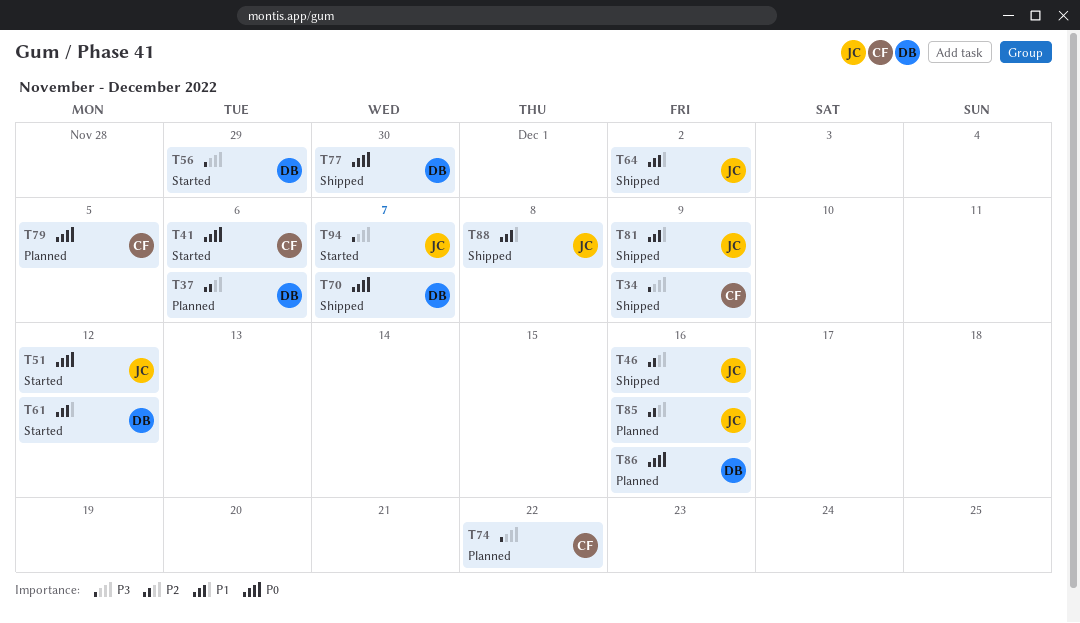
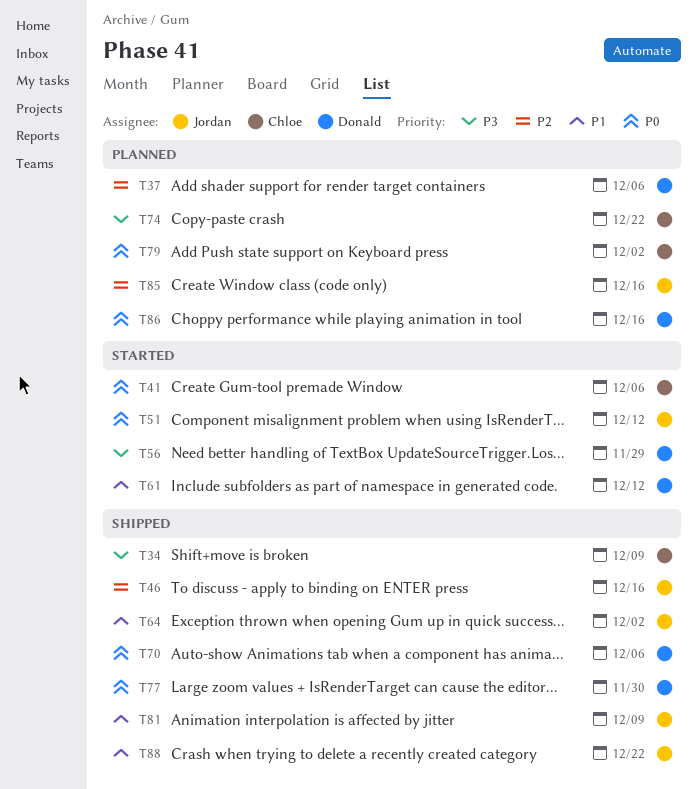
T70, due: Dec 7 -> Dec 6
T79, due: Dec 5 -> Dec 2
T88, due: Dec 8 -> Dec 22
T94: present -> none

